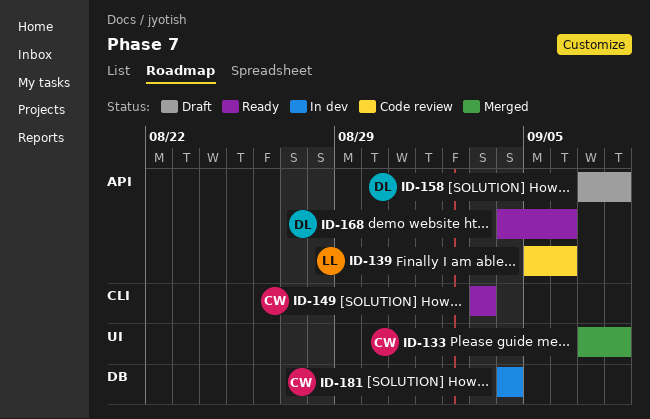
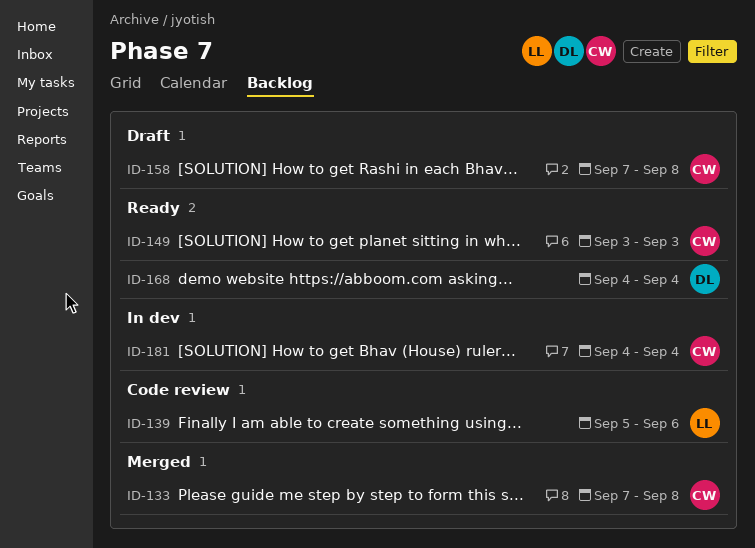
ID-158, owner: DL -> CW
ID-168, due: Sep 6 -> Sep 4

